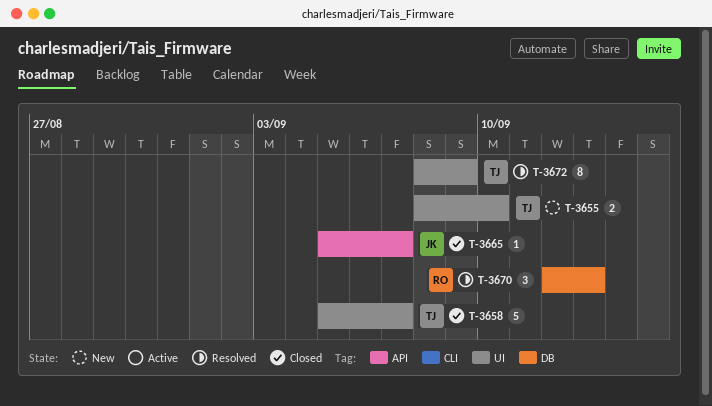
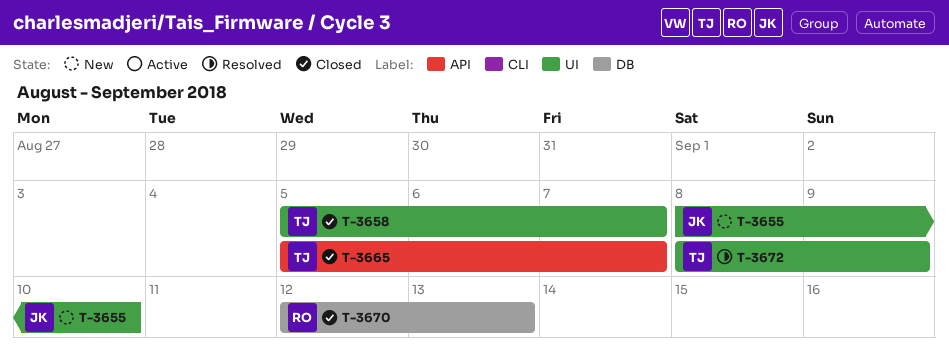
T-3655, owner: TJ -> JK
T-3665, owner: JK -> TJ
T-3670, status: Resolved -> Closed

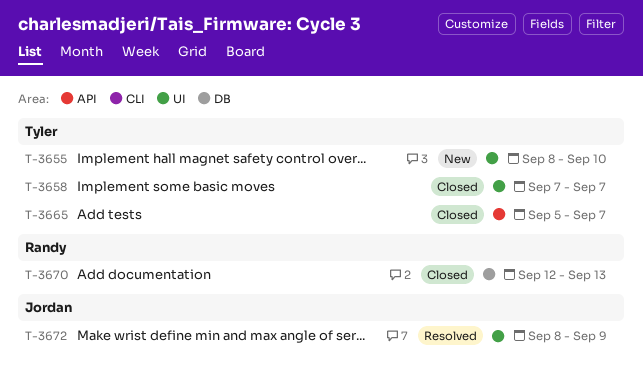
T-3655, owner: Jordan -> Tyler
T-3658, start: Sep 5 -> Sep 7
T-3672, owner: Tyler -> Jordan

